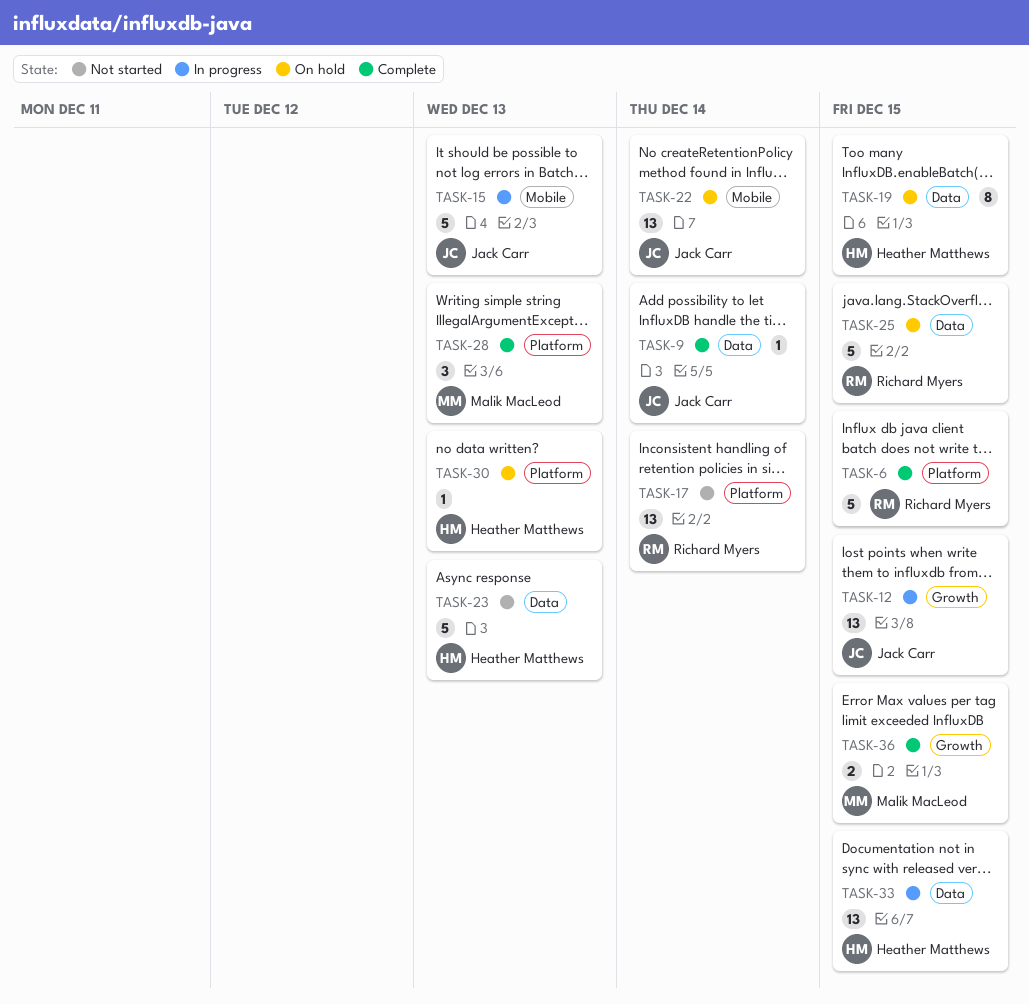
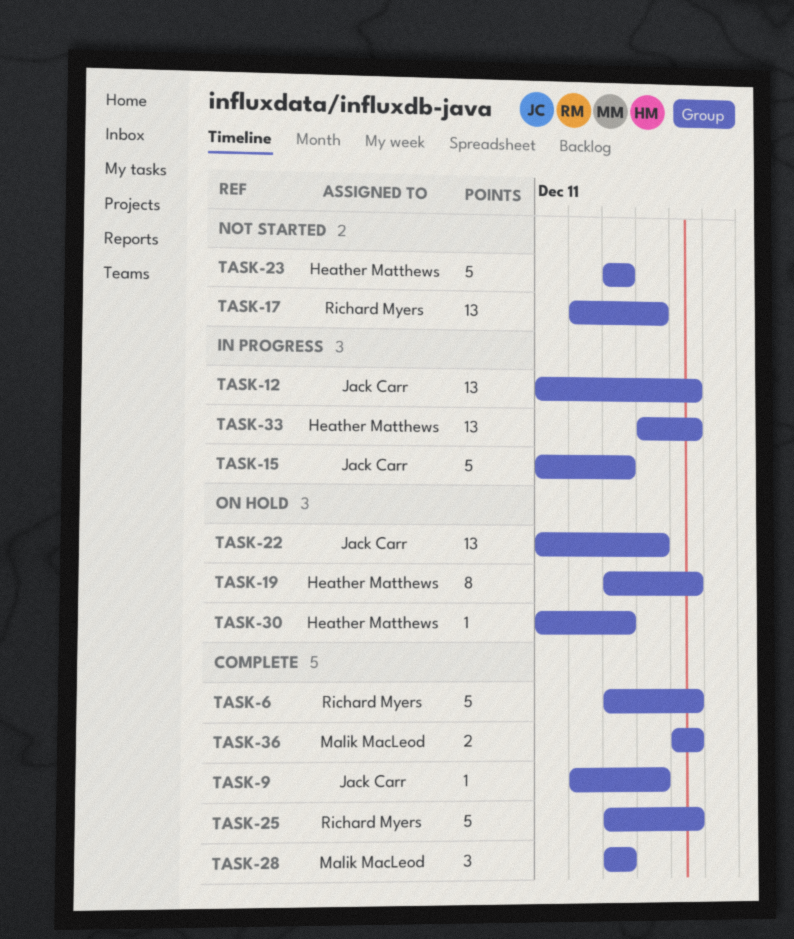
TASK-25, status: On hold -> Complete

